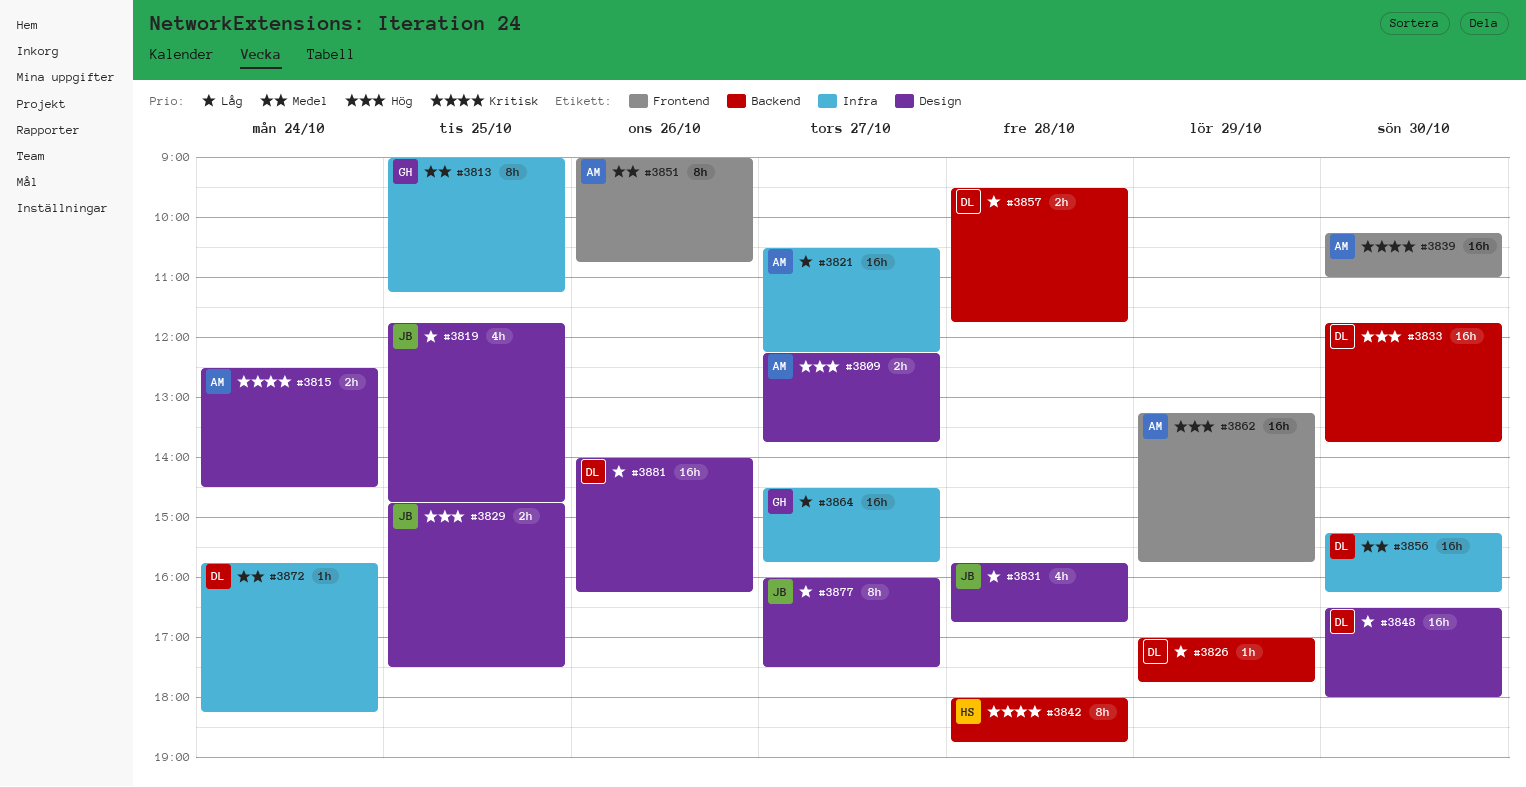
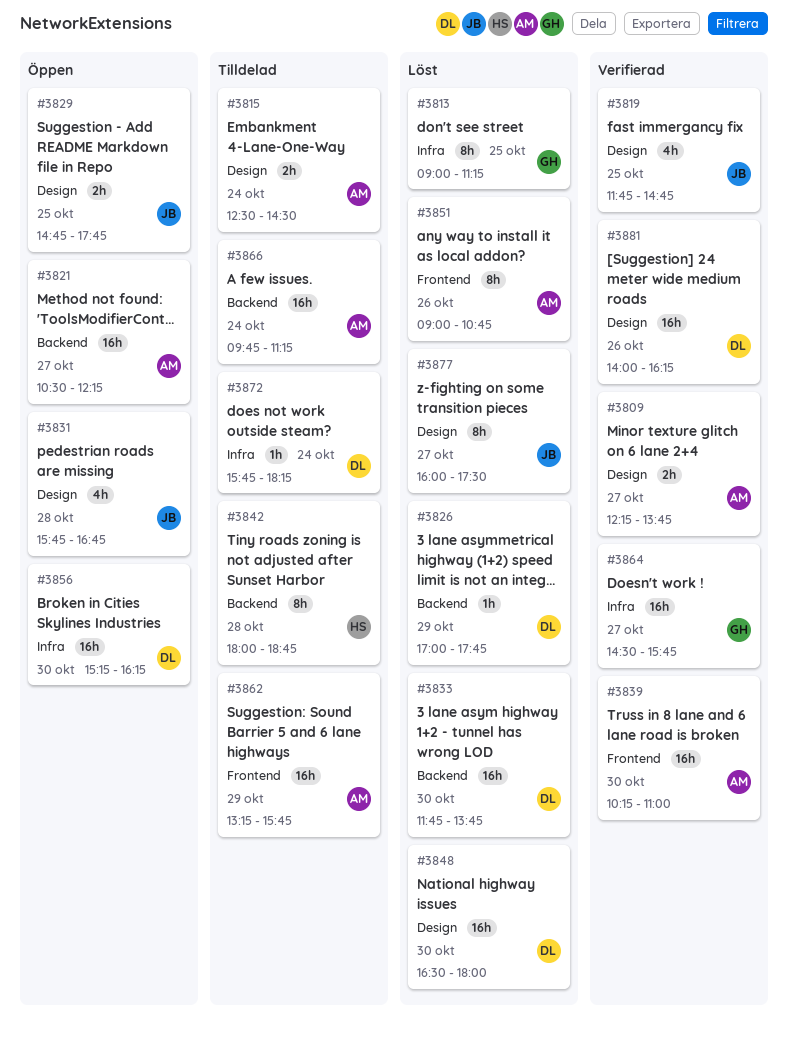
#3821, label: Infra -> Backend
#3829, ends: 17:30 -> 17:45
#3857: present -> none
#3866: none -> present

